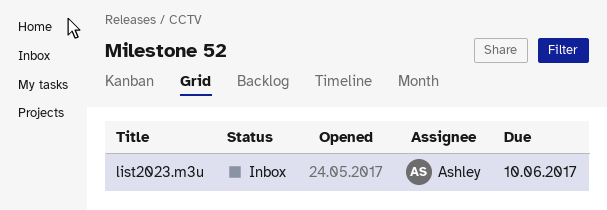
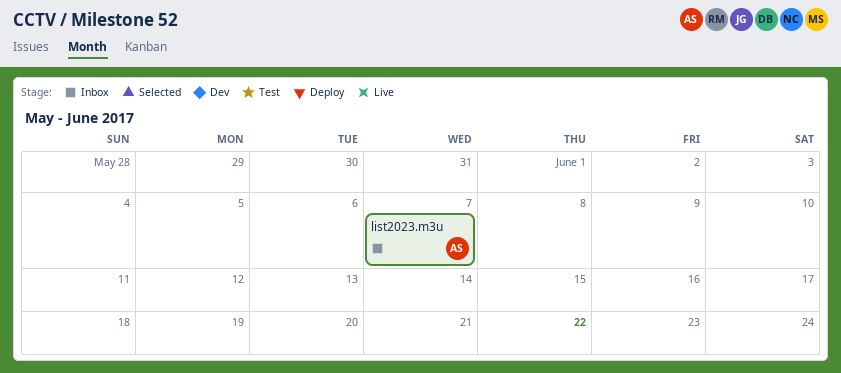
list2023.m3u, due: Jun 10 -> Jun 7

